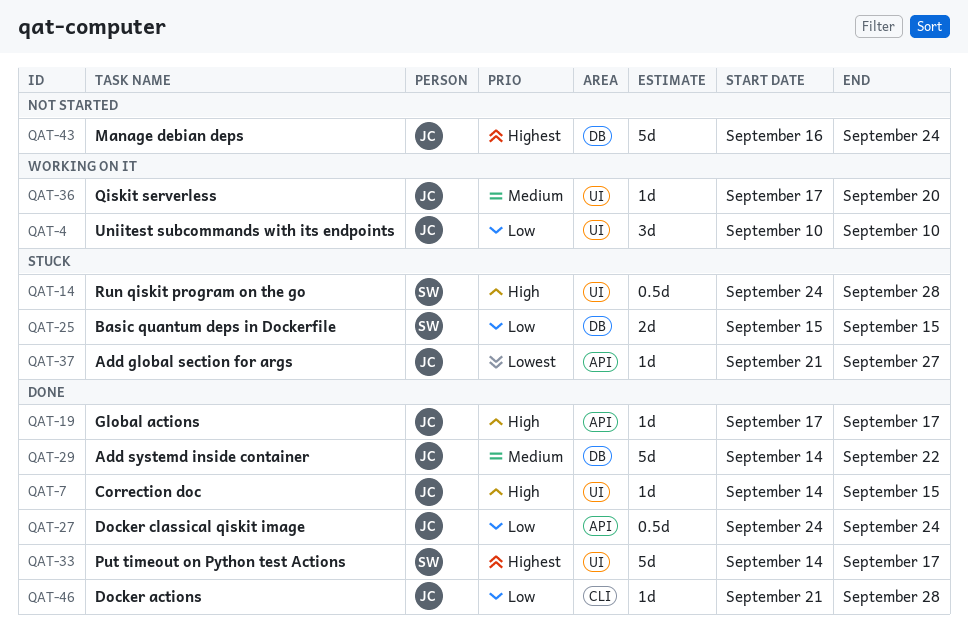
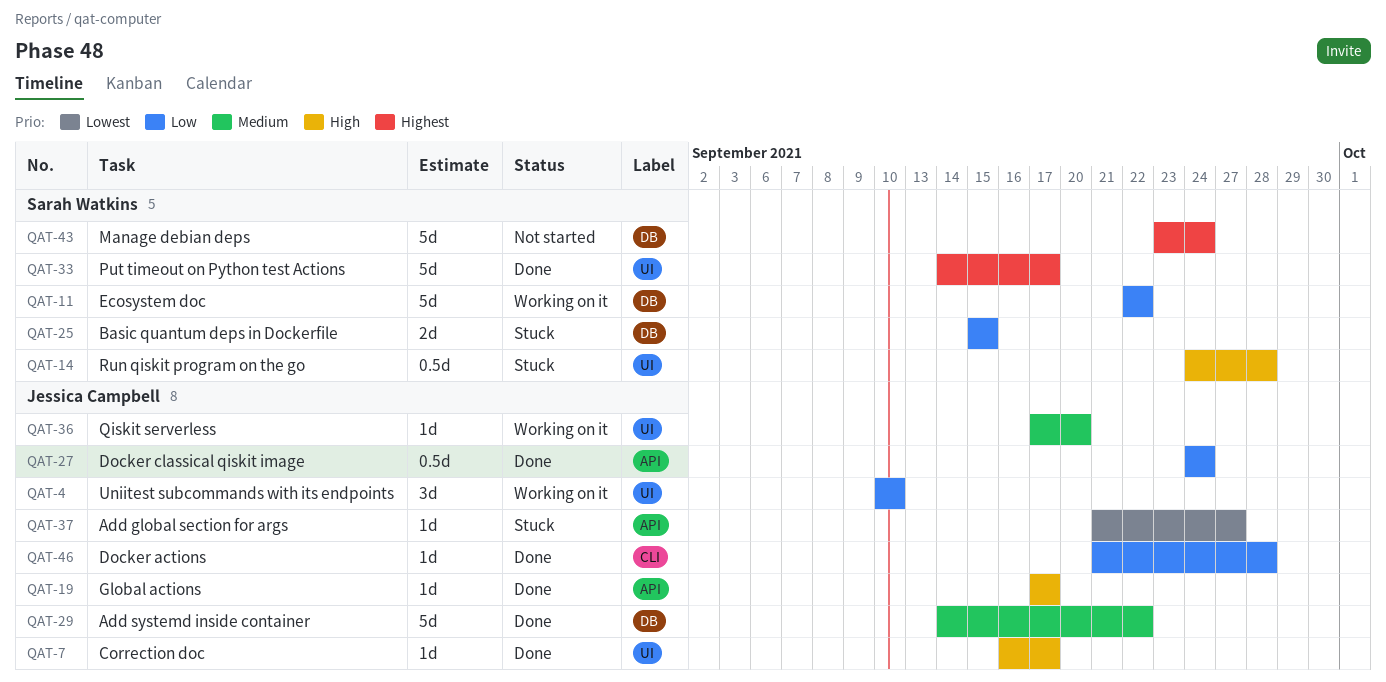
QAT-7, start: Sep 14 -> Sep 16
QAT-7, due: Sep 15 -> Sep 17
QAT-11: none -> present
QAT-43, owner: Jessica Campbell -> Sarah Watkins
QAT-43, start: Sep 16 -> Sep 23

